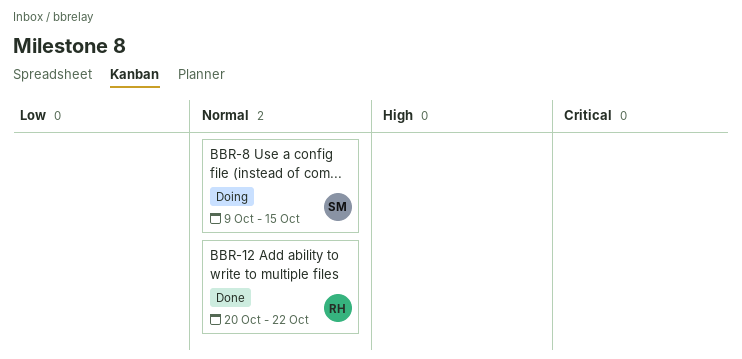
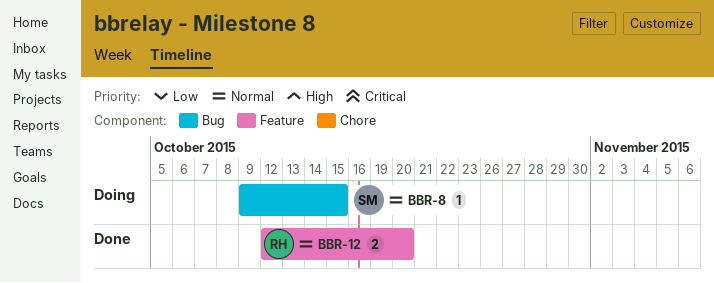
BBR-12, start: Oct 20 -> Oct 12
BBR-12, due: Oct 22 -> Oct 20

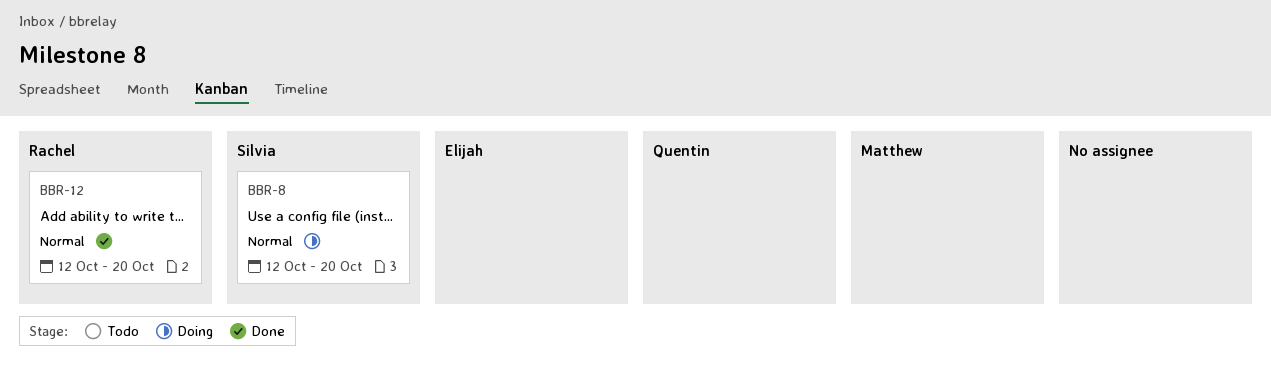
BBR-8, start: Oct 9 -> Oct 12
BBR-8, due: Oct 15 -> Oct 20

